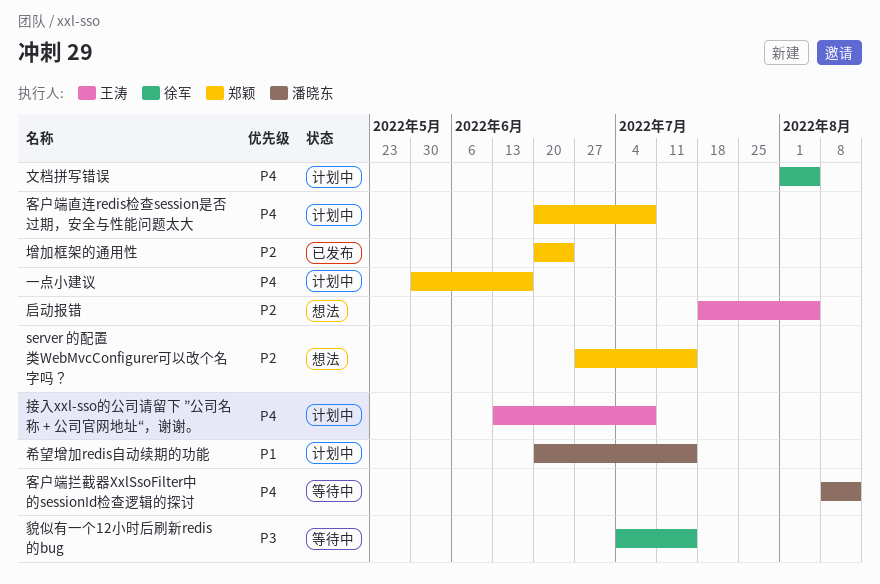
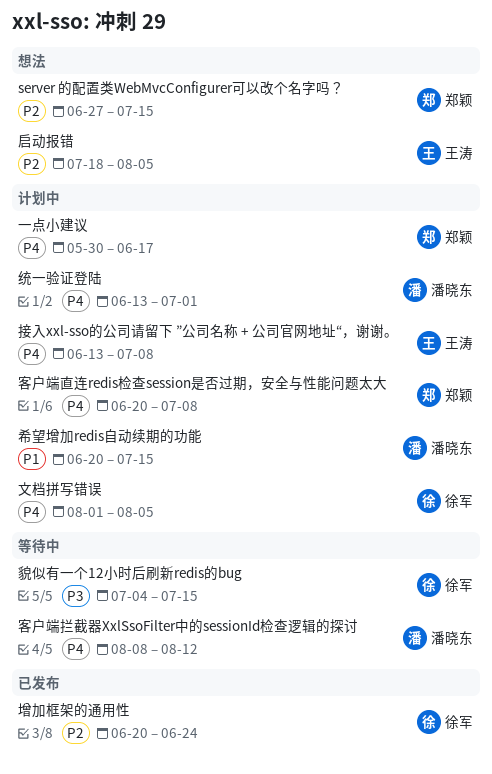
增加框架的通用性, owner: 郑颖 -> 徐军
统一验证登陆: none -> present

